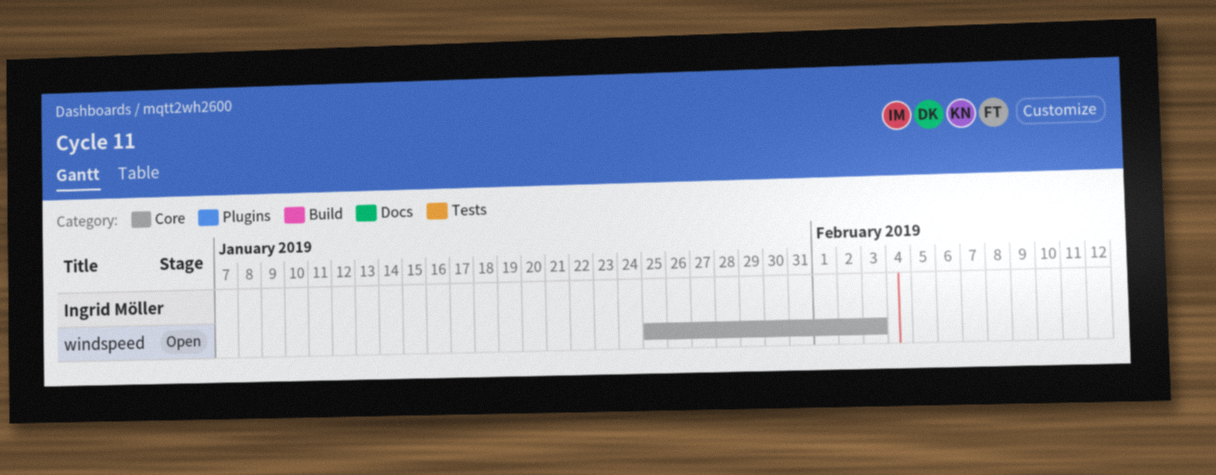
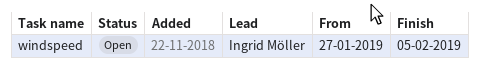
windspeed, start: Jan 25 -> Jan 27
windspeed, due: Feb 3 -> Feb 5

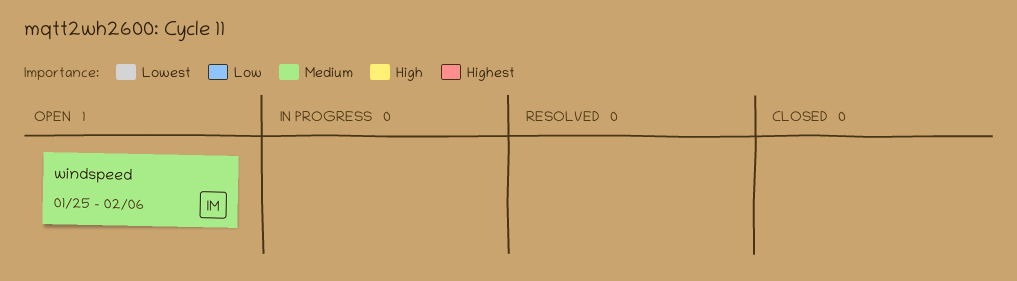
windspeed, start: Jan 27 -> Jan 25
windspeed, due: Feb 5 -> Feb 6

